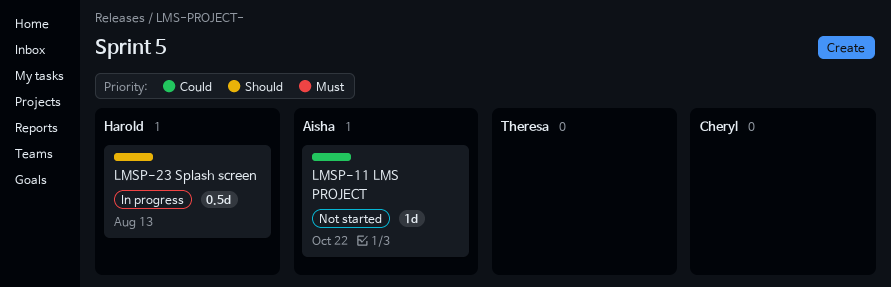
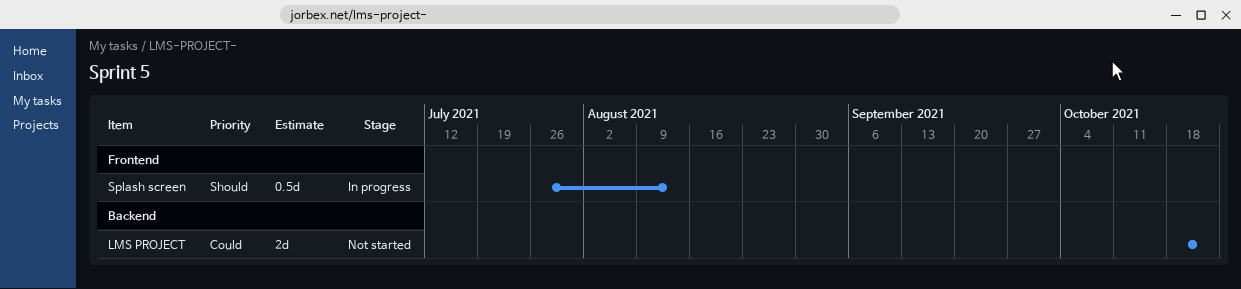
LMS PROJECT, estimate: 1d -> 2d

